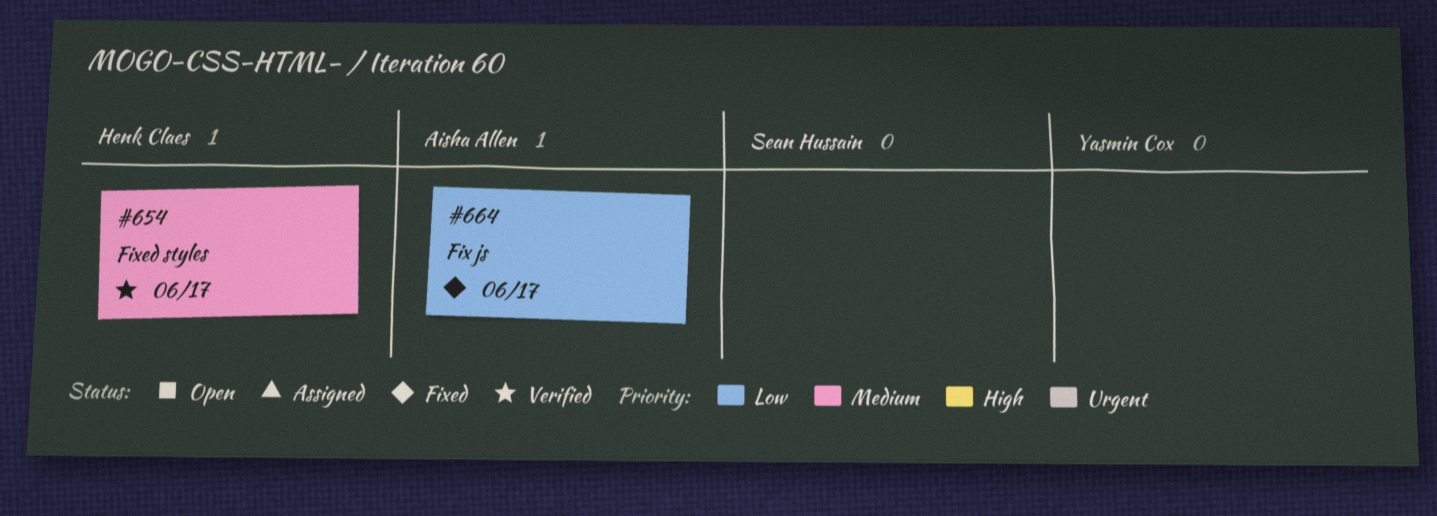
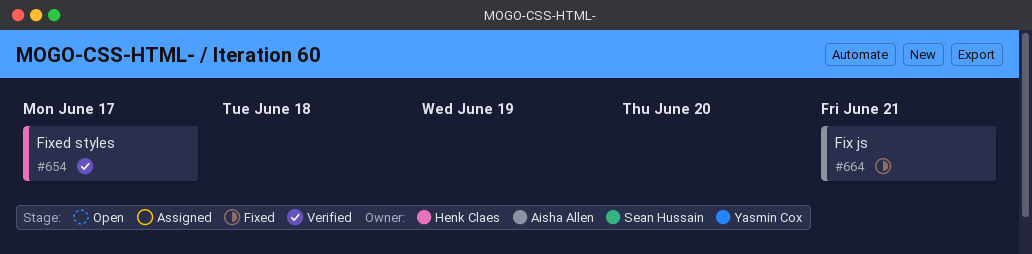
#664, due: Jun 17 -> Jun 21

